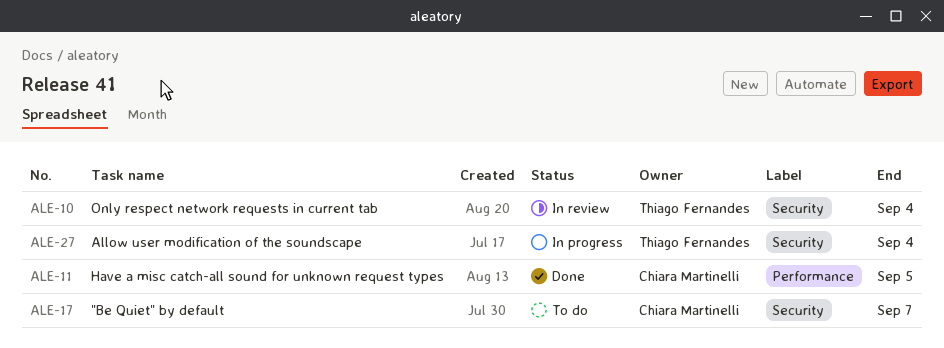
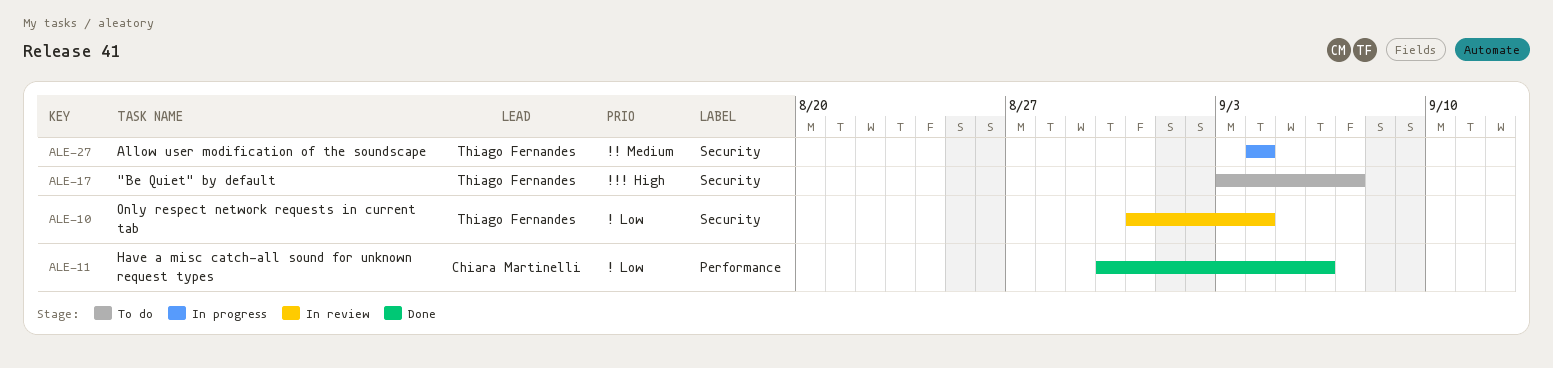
ALE-11, due: Sep 5 -> Sep 6
ALE-17, owner: Chiara Martinelli -> Thiago Fernandes

